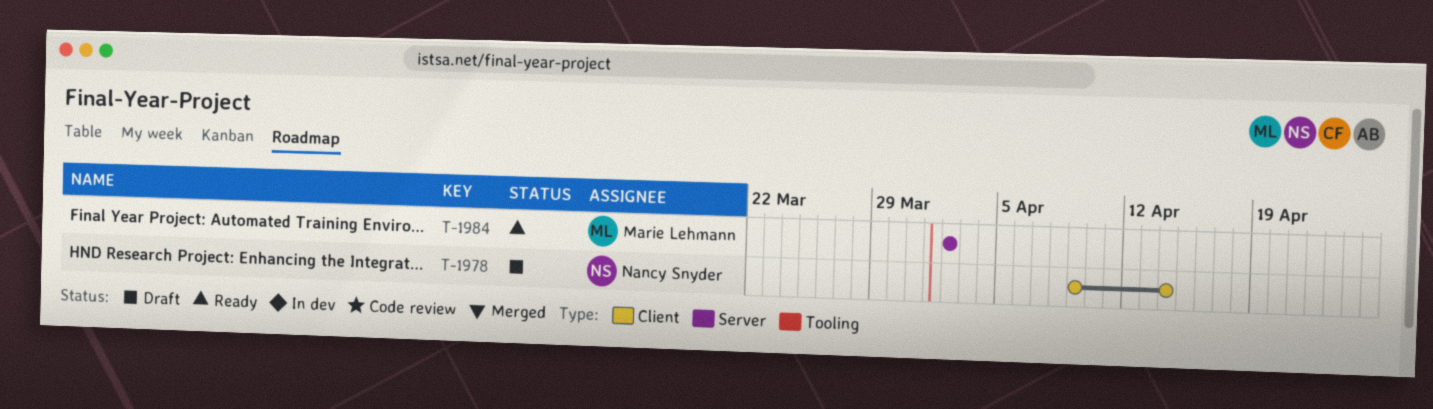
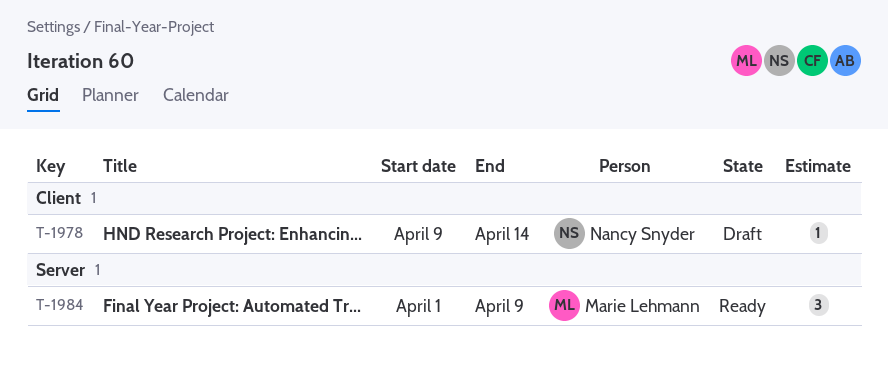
T-1984, start: Apr 2 -> Apr 1
T-1984, due: Apr 2 -> Apr 9

